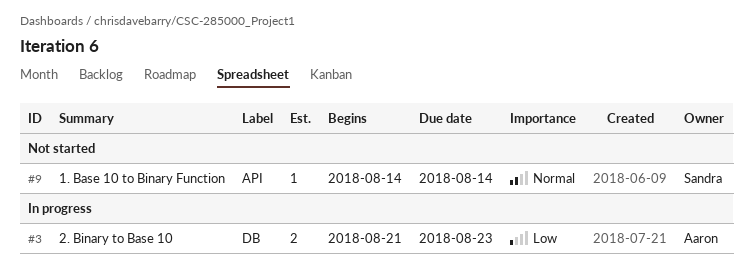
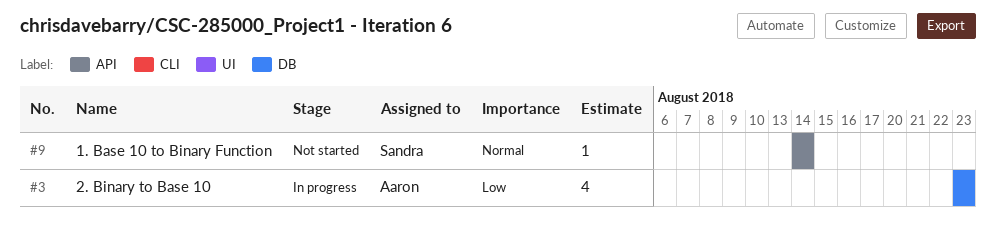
#3, estimate: 2 -> 4
#3, start: Aug 21 -> Aug 23

